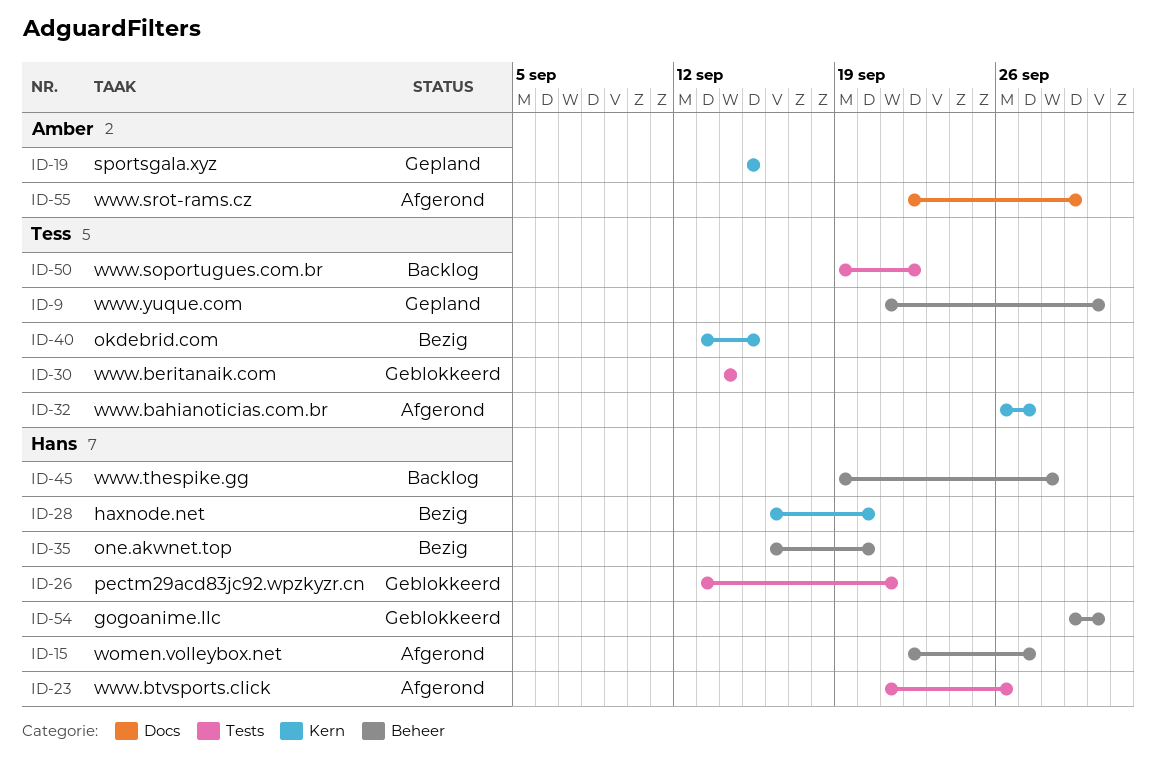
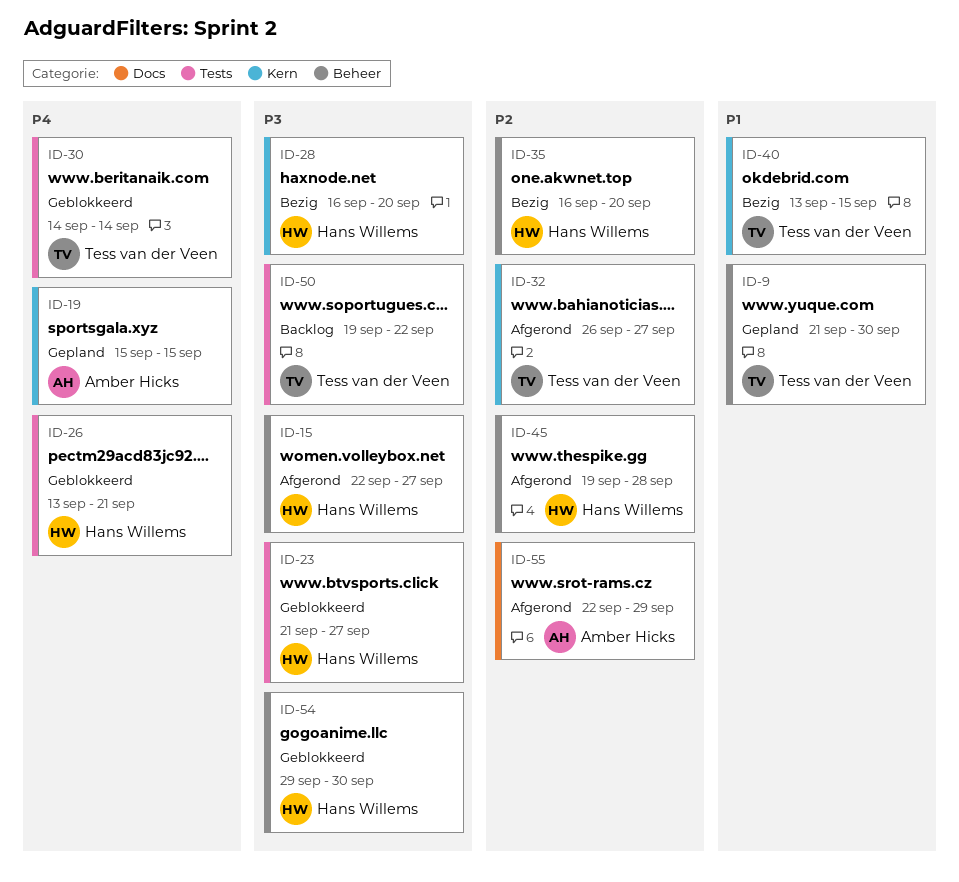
ID-23, status: Afgerond -> Geblokkeerd
ID-23, due: Sep 26 -> Sep 27
ID-45, status: Backlog -> Afgerond

